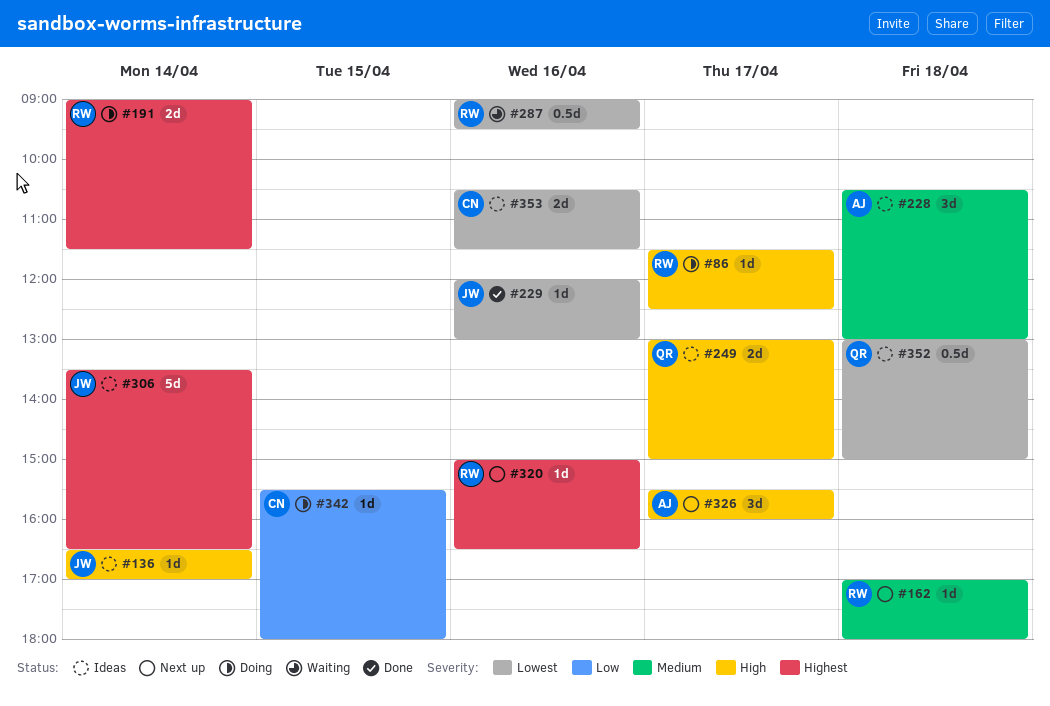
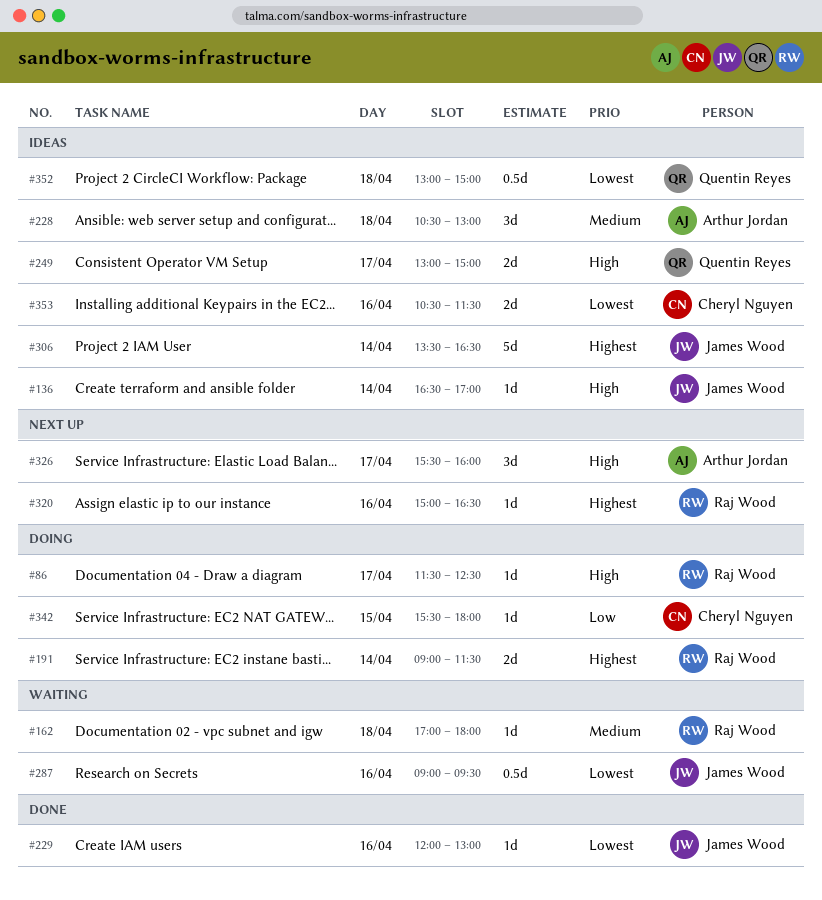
#162, status: Next up -> Waiting
#287, owner: Raj Wood -> James Wood

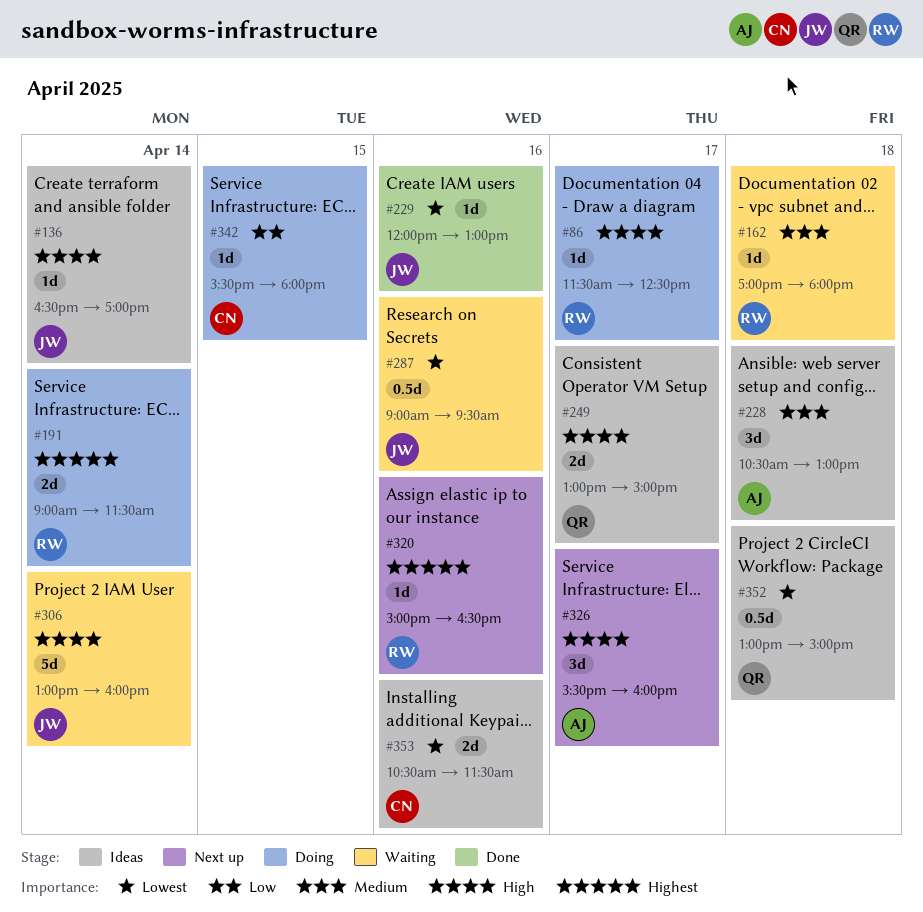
#306, status: Ideas -> Waiting
#306, priority: Highest -> High
#306, begins: 13:30 -> 13:00
#306, ends: 16:30 -> 16:00

